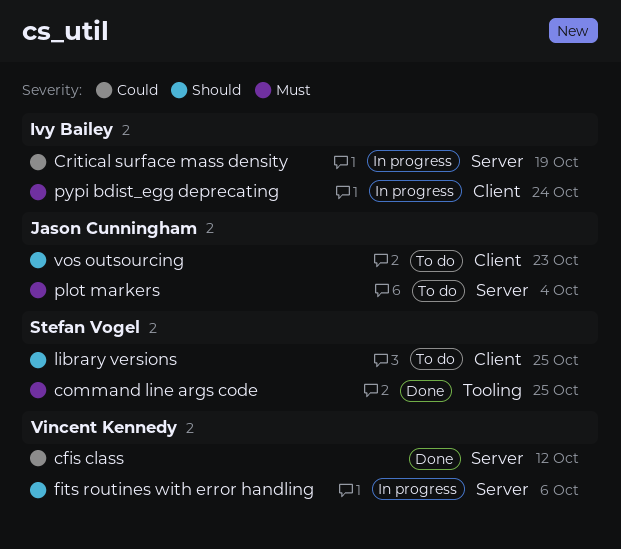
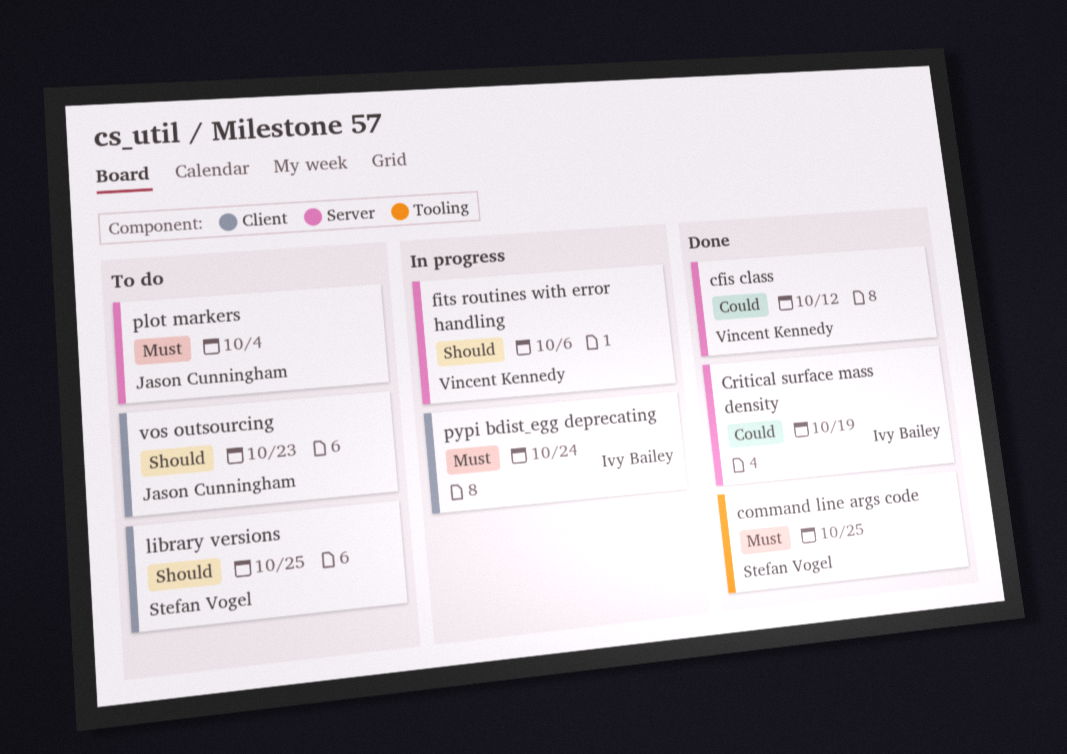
Critical surface mass density, status: In progress -> Done

